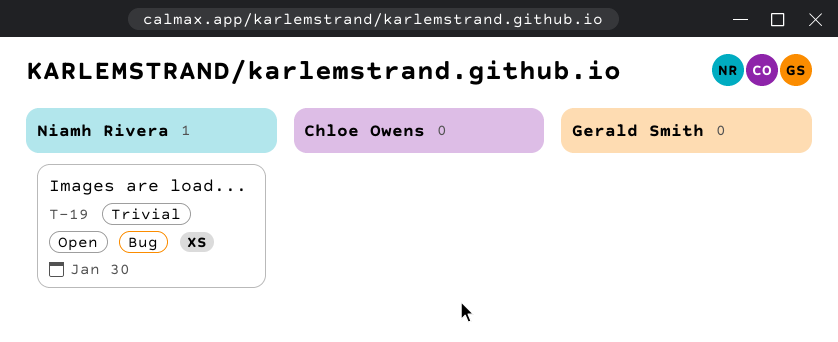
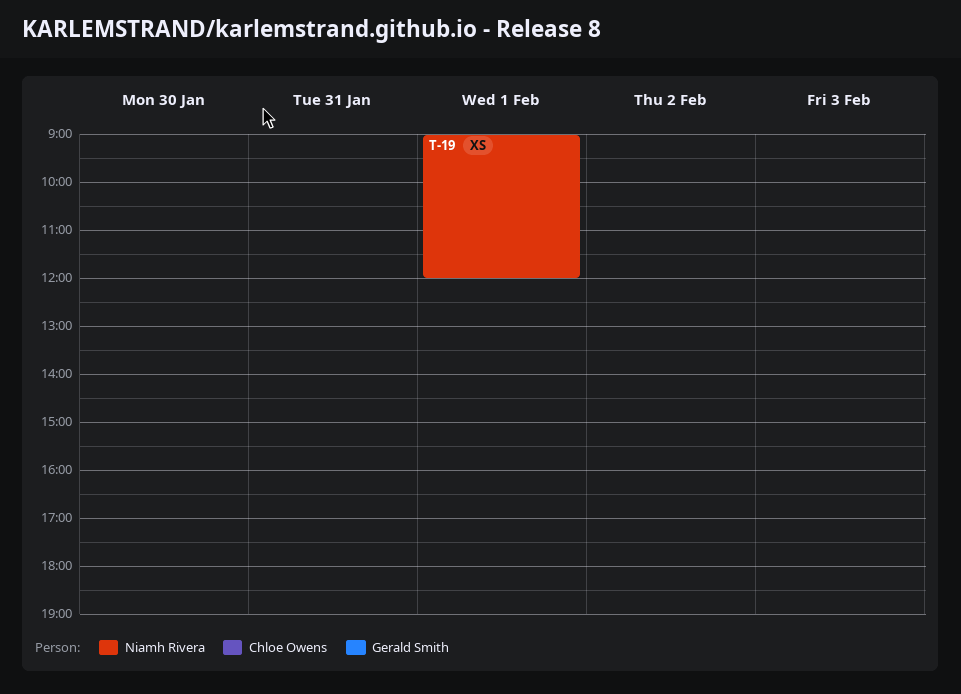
T-19, day: Jan 30 -> Feb 1

